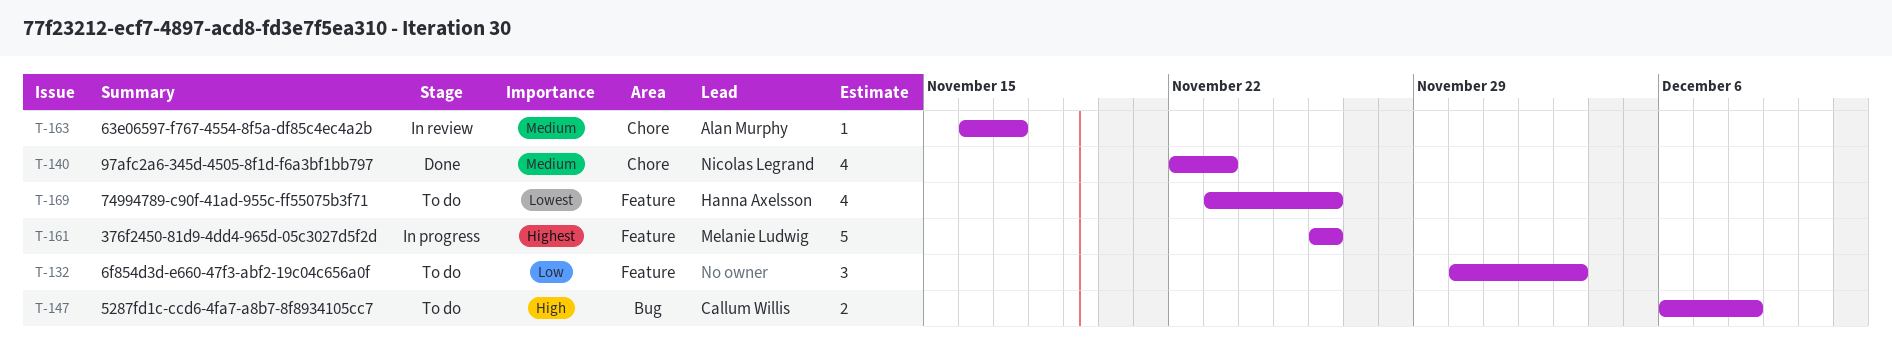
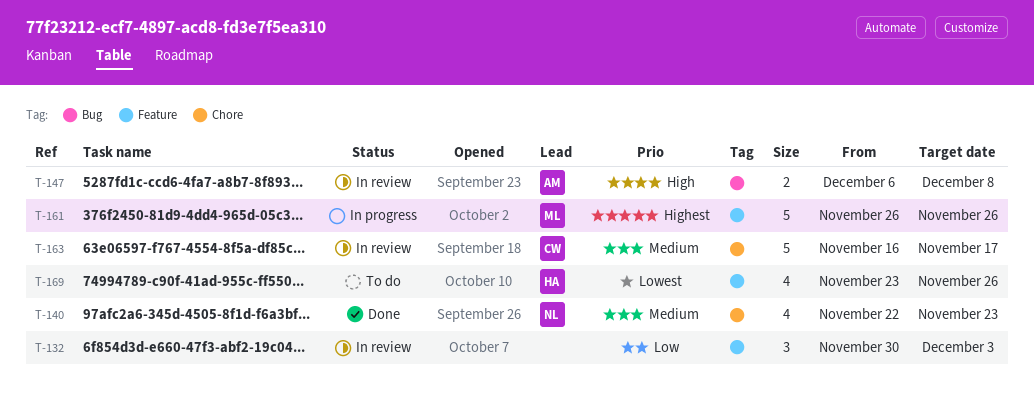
T-132, status: To do -> In review
T-147, status: To do -> In review
T-147, owner: Callum Willis -> Alan Murphy
T-163, owner: Alan Murphy -> Callum Willis
T-163, estimate: 1 -> 5

